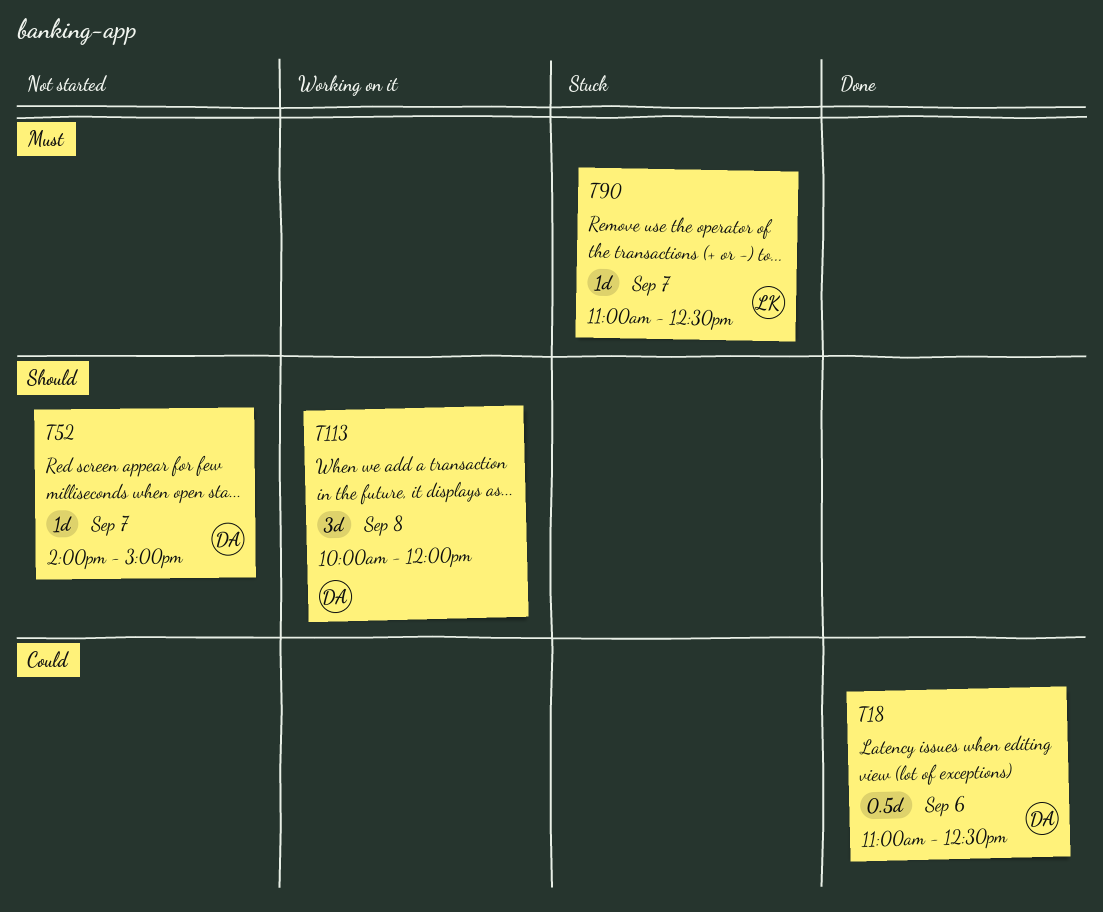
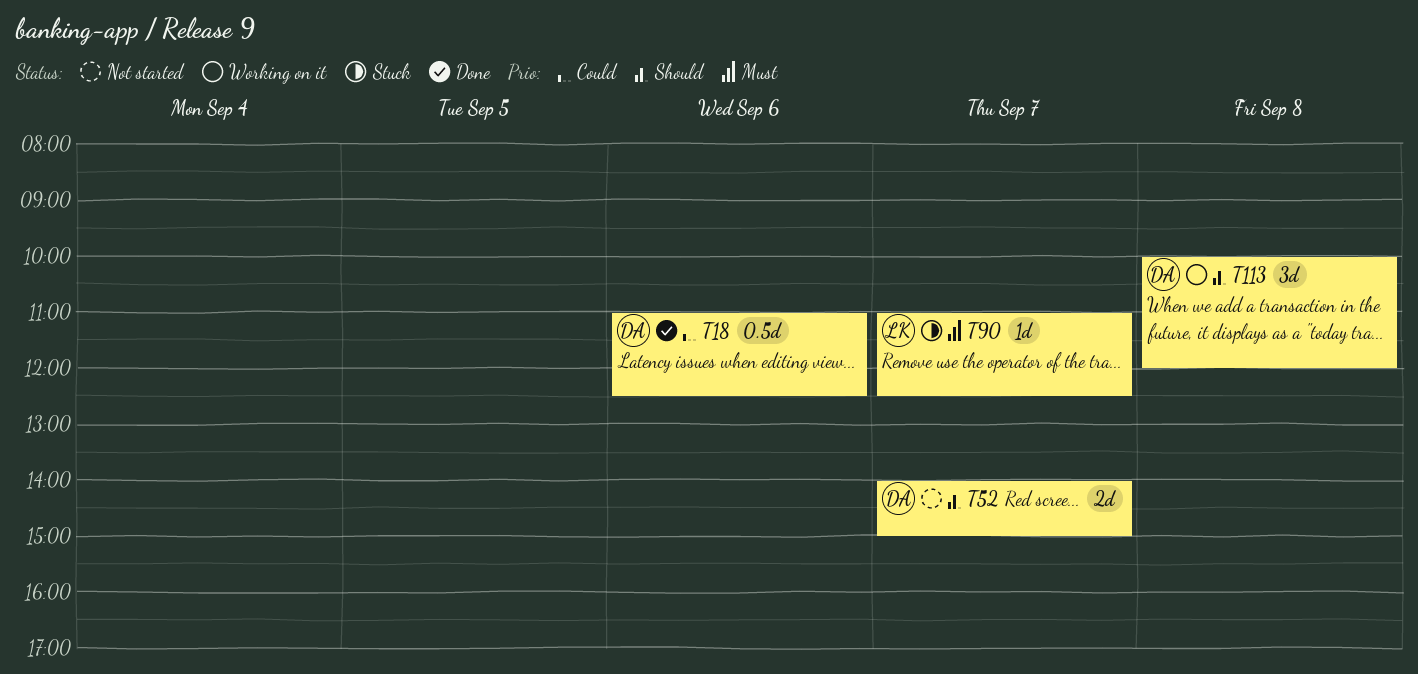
T52, estimate: 1d -> 2d

